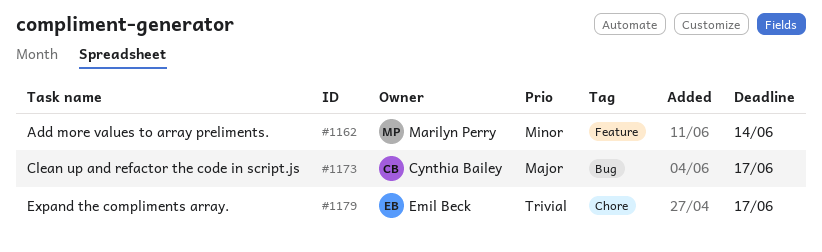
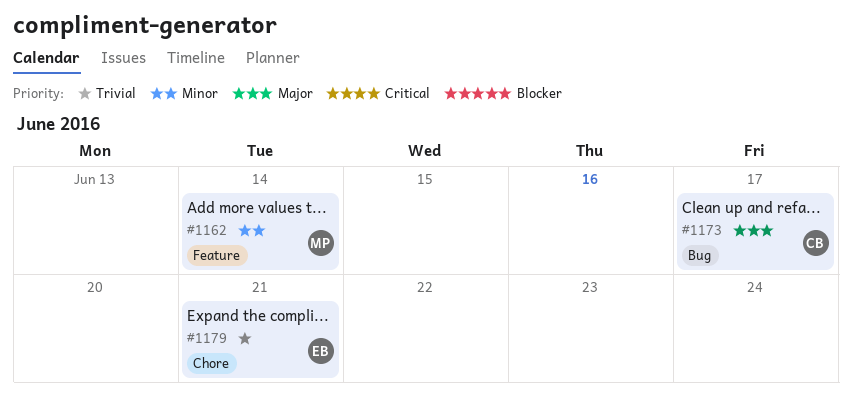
#1179, due: Jun 17 -> Jun 21

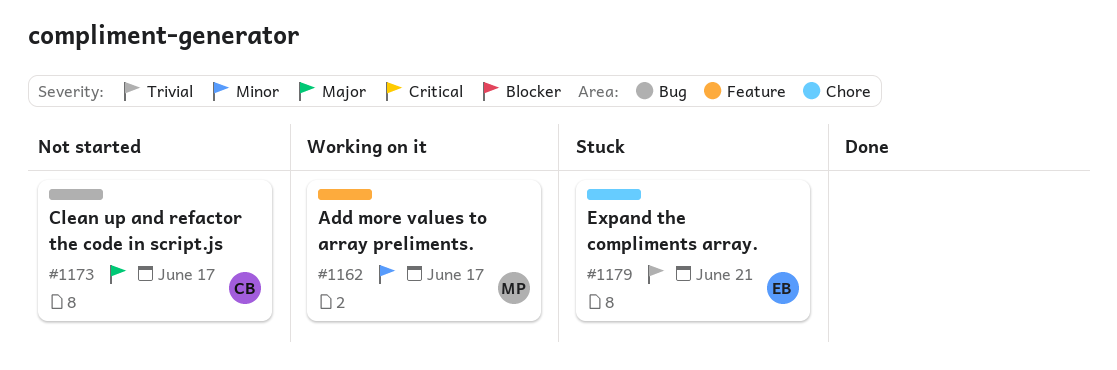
#1162, due: Jun 14 -> Jun 17

